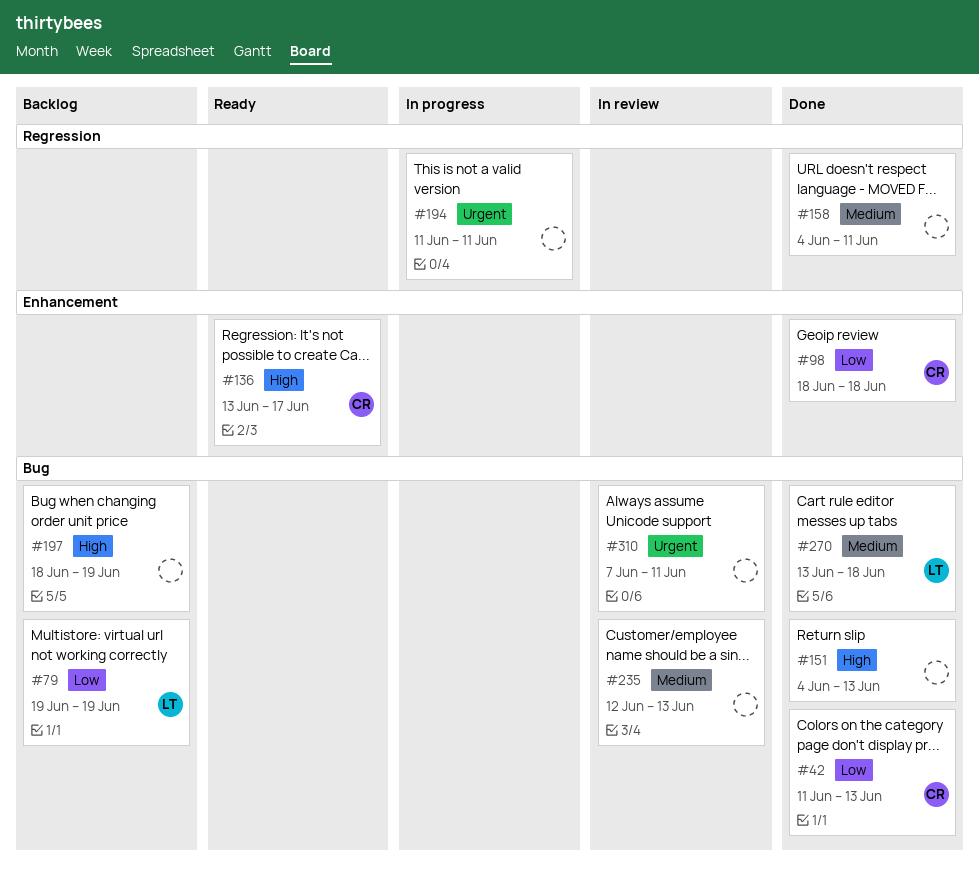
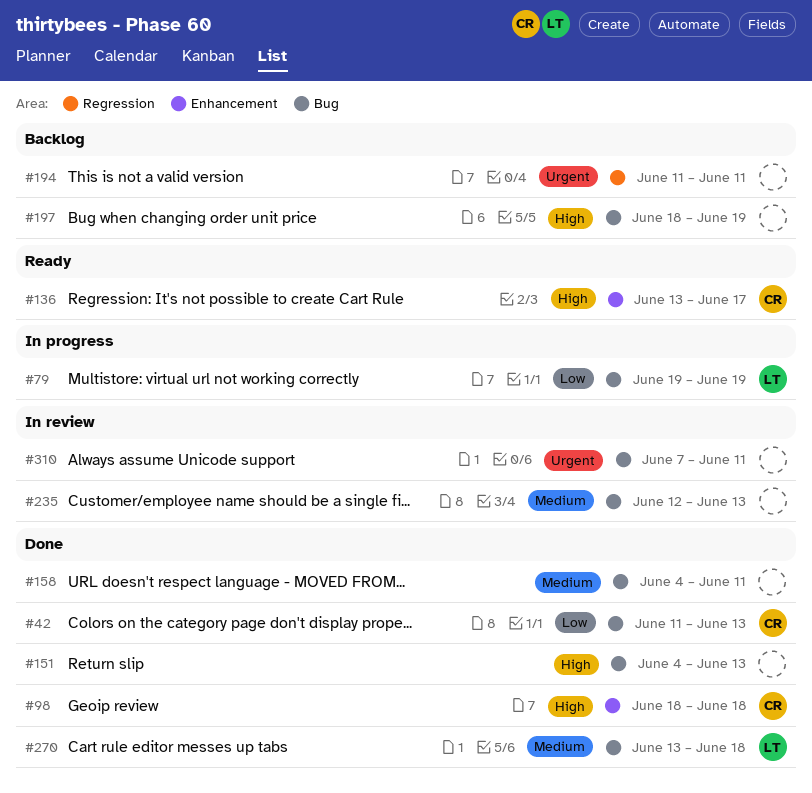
#79, status: Backlog -> In progress
#98, priority: Low -> High
#158, label: Regression -> Bug
#194, status: In progress -> Backlog

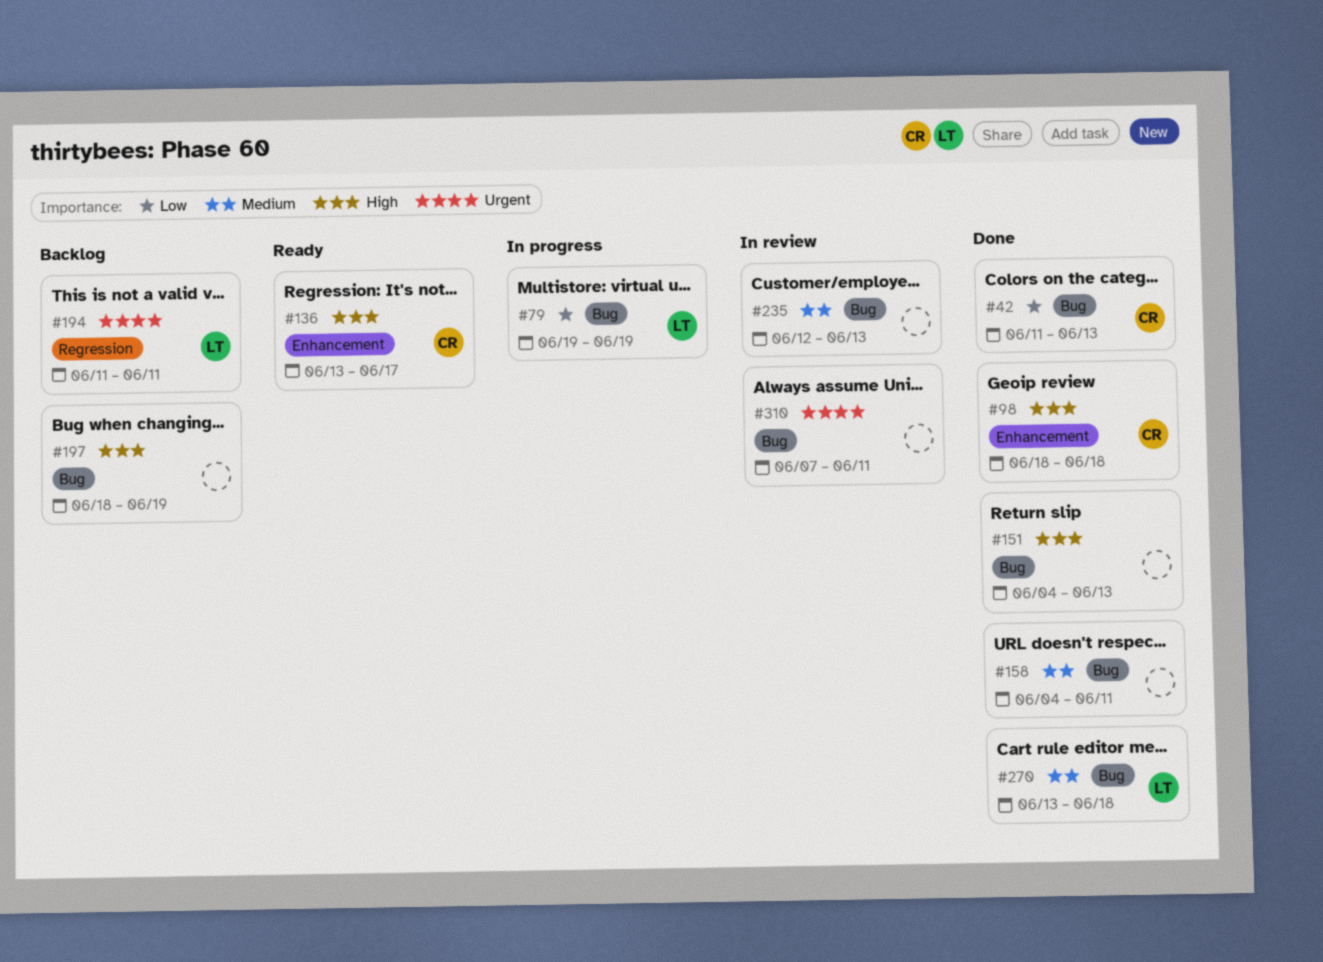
#194, owner: none -> LT

